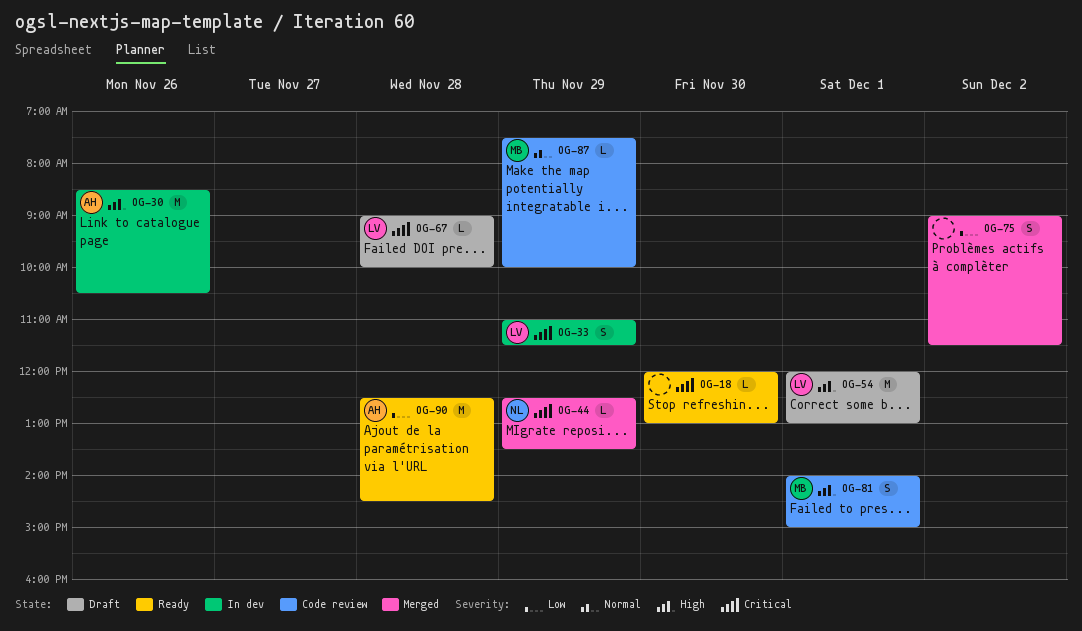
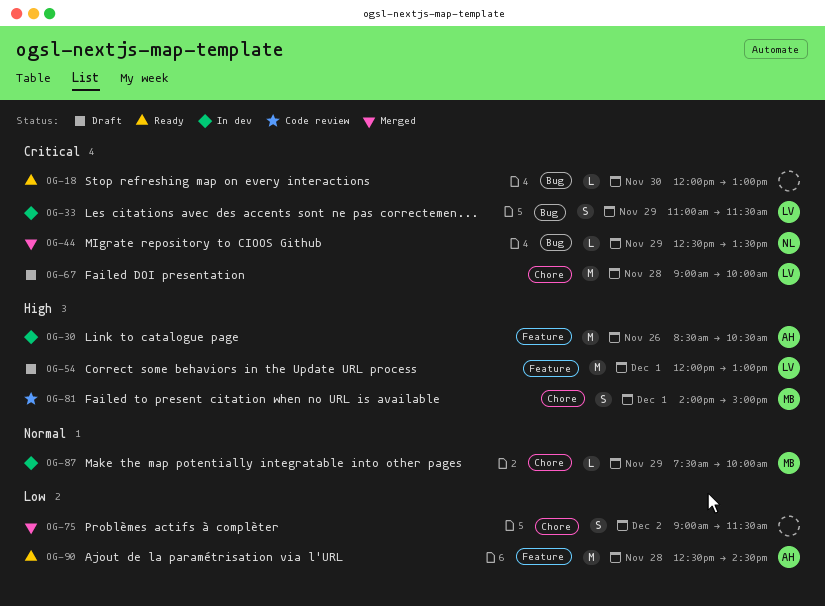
OG-67, estimate: L -> M
OG-87, status: Code review -> In dev

